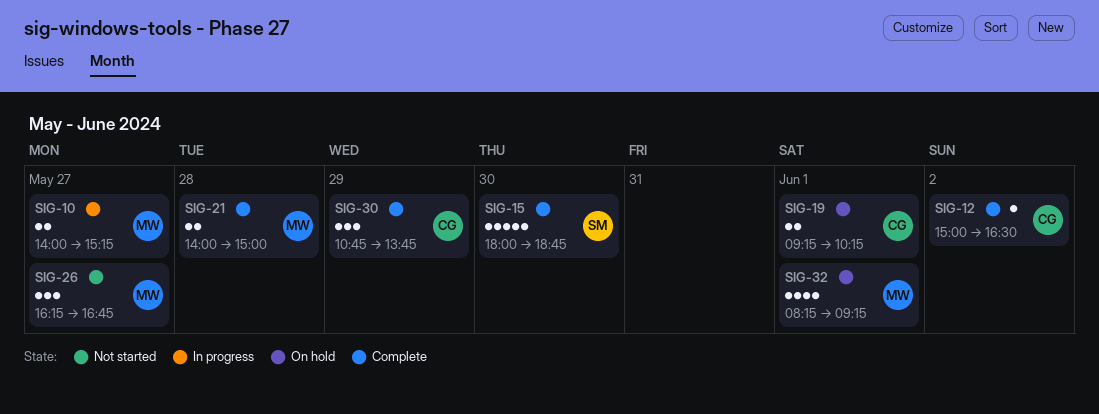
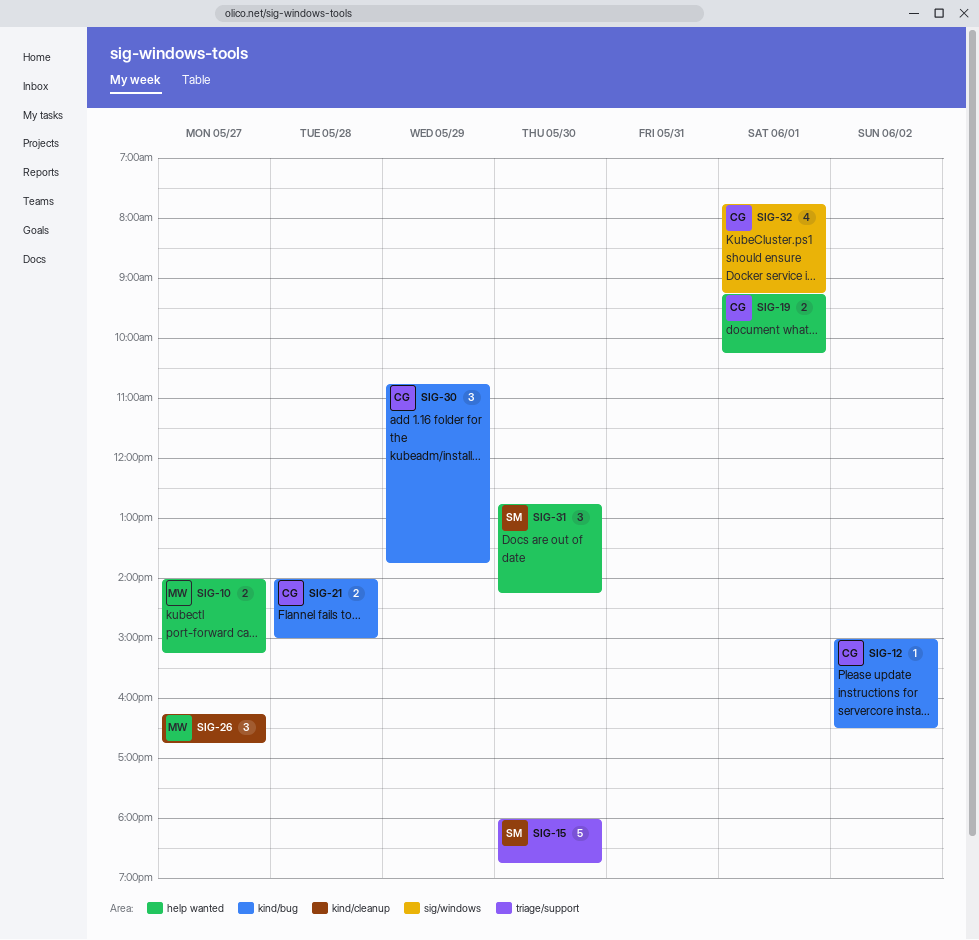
SIG-21, owner: MW -> CG
SIG-31: none -> present
SIG-32, owner: MW -> CG
SIG-32, begins: 08:15 -> 07:45

